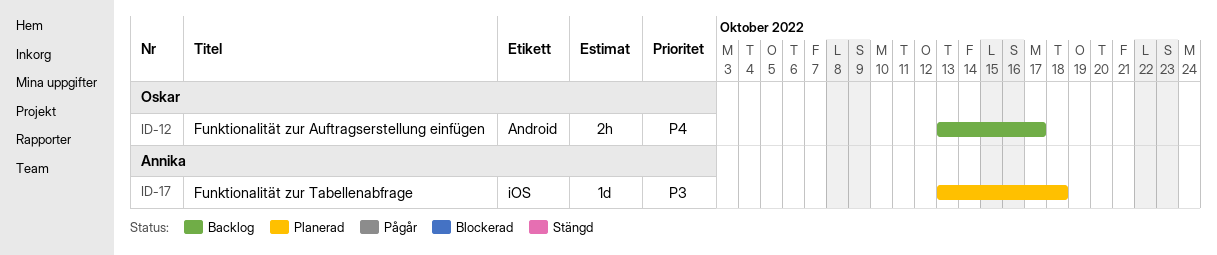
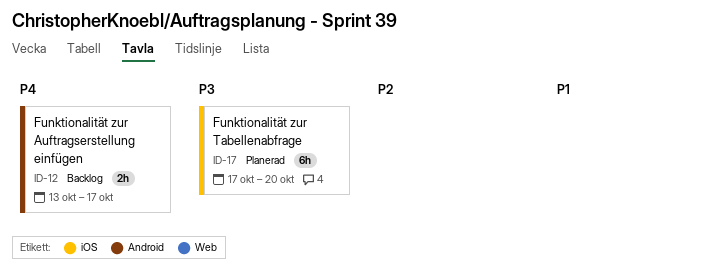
ID-17, estimate: 1d -> 6h
ID-17, start: Oct 13 -> Oct 17
ID-17, due: Oct 18 -> Oct 20

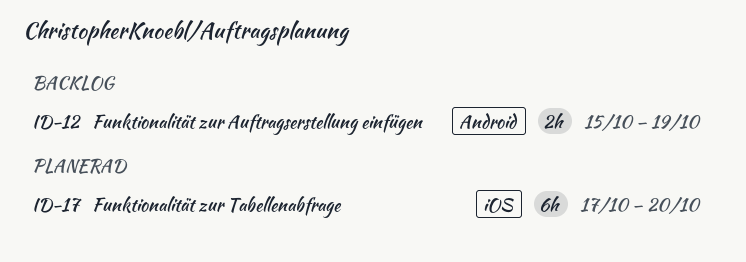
ID-12, start: Oct 13 -> Oct 15
ID-12, due: Oct 17 -> Oct 19

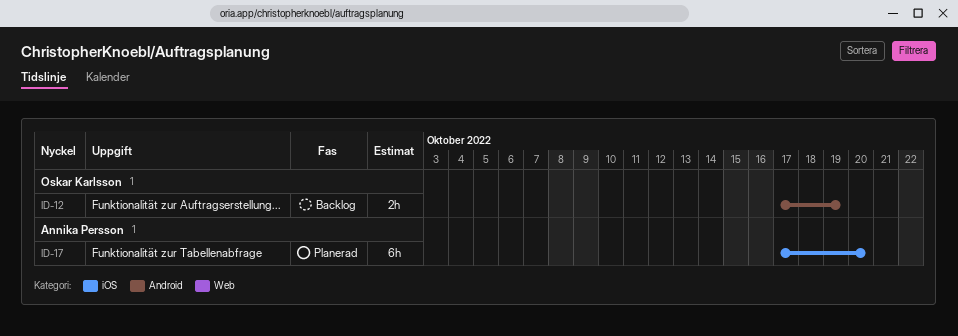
ID-12, start: Oct 15 -> Oct 17

